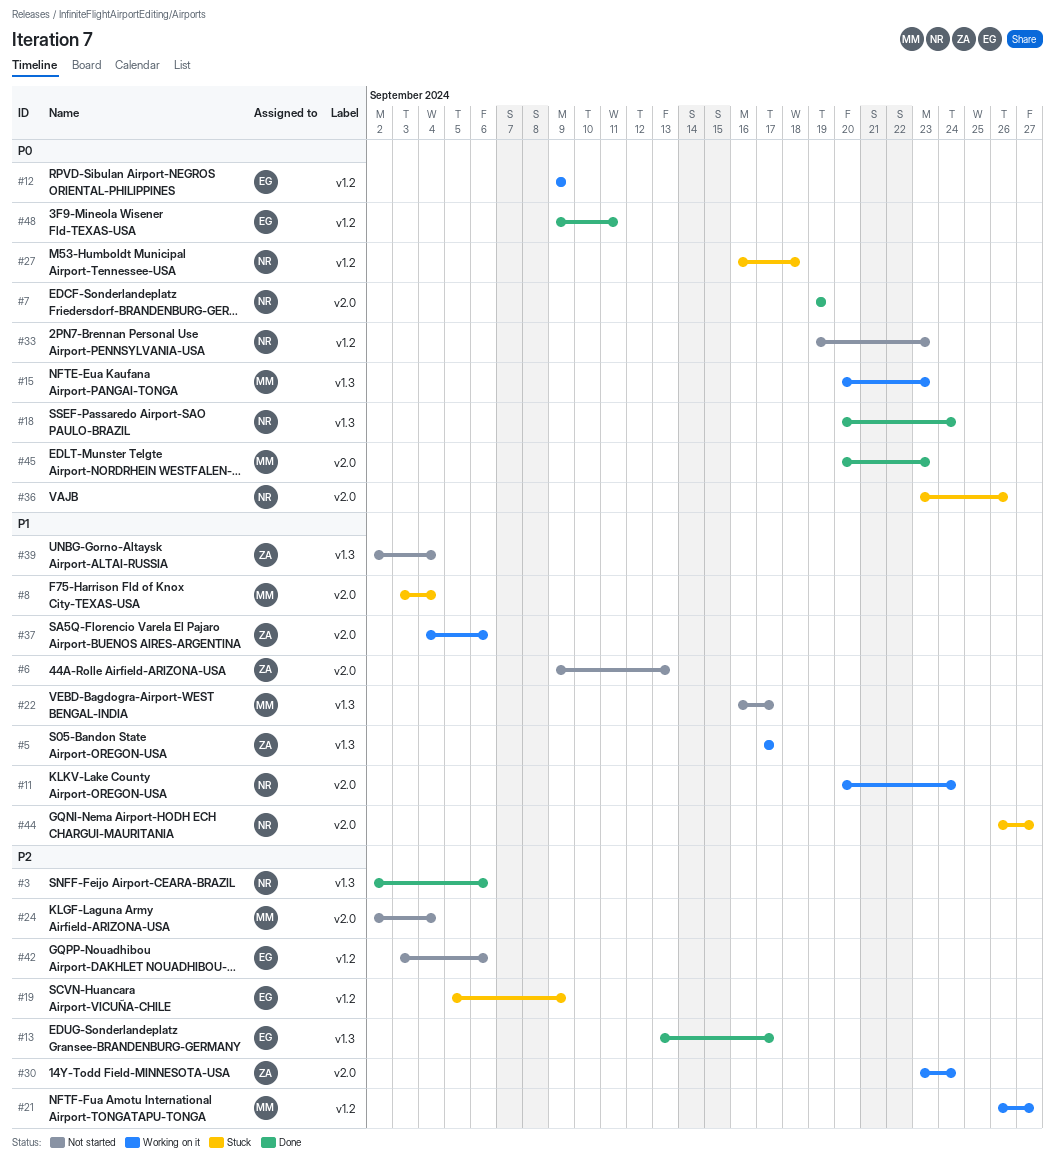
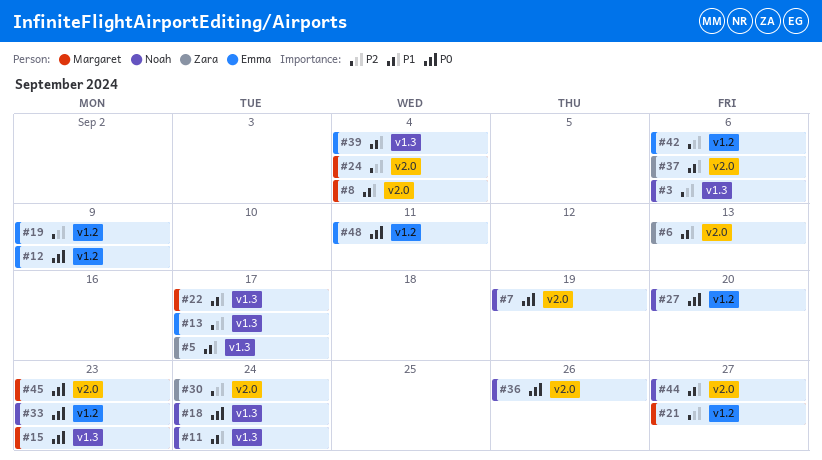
#11, label: v2.0 -> v1.3
#27, due: Sep 18 -> Sep 20
#39, owner: Zara -> Emma

